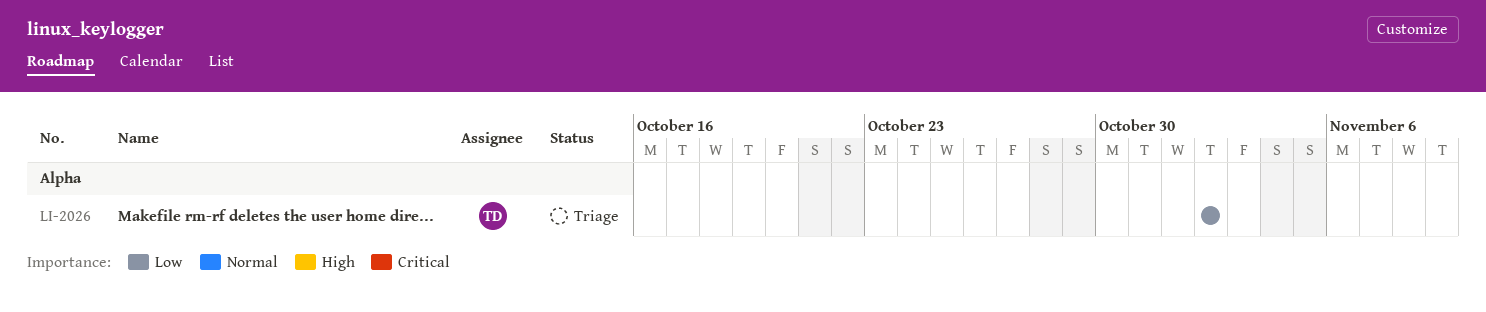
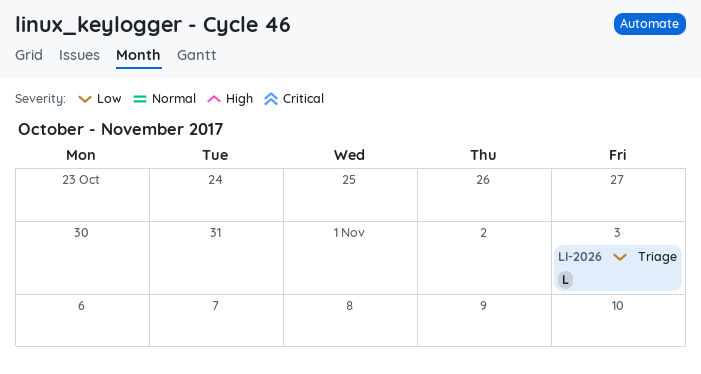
LI-2026, due: Nov 2 -> Nov 3

